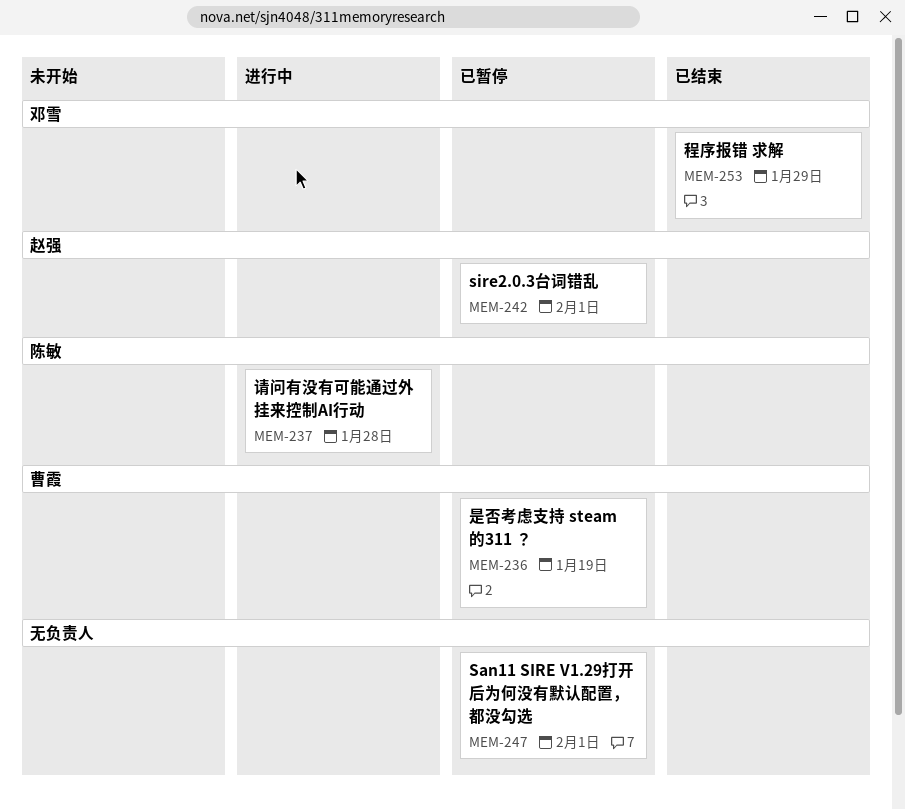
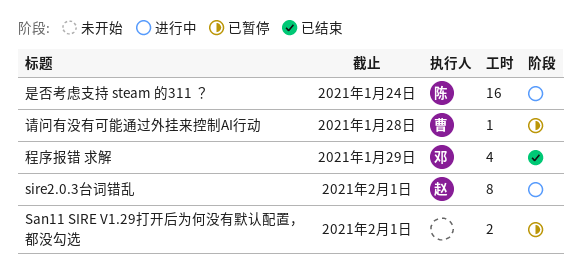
sire2.0.3台词错乱, status: 已暂停 -> 进行中
是否考虑支持 steam 的311 ？, status: 已暂停 -> 进行中
是否考虑支持 steam 的311 ？, owner: 曹霞 -> 陈敏
是否考虑支持 steam 的311 ？, due: Jan 19 -> Jan 24
请问有没有可能通过外挂来控制AI行动, status: 进行中 -> 已暂停
请问有没有可能通过外挂来控制AI行动, owner: 陈敏 -> 曹霞

